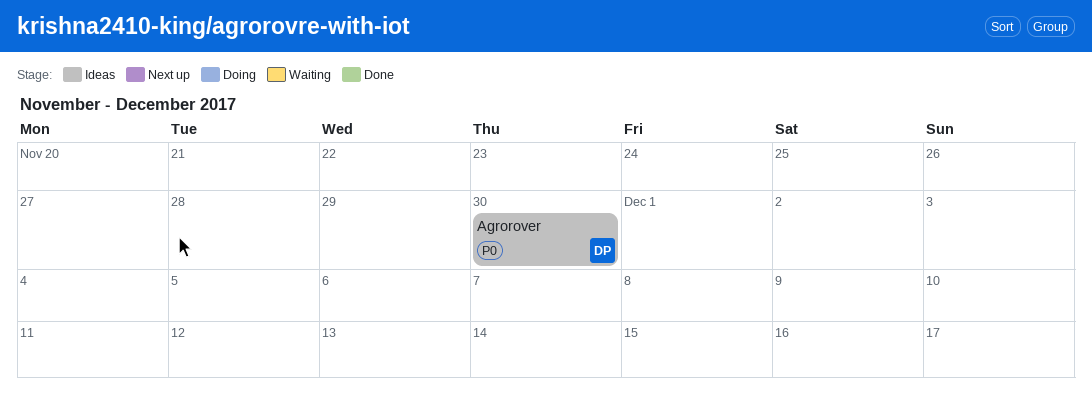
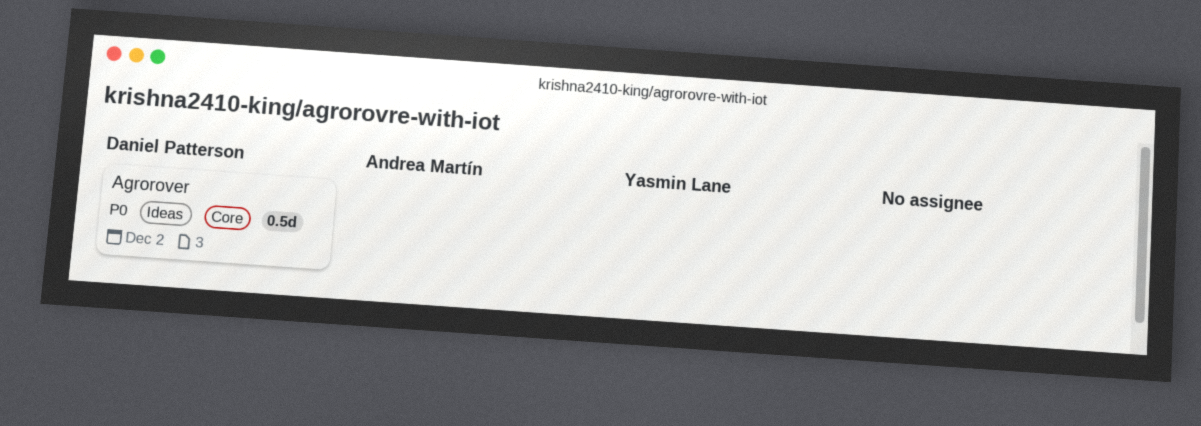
Agrorover, due: Nov 30 -> Dec 2

